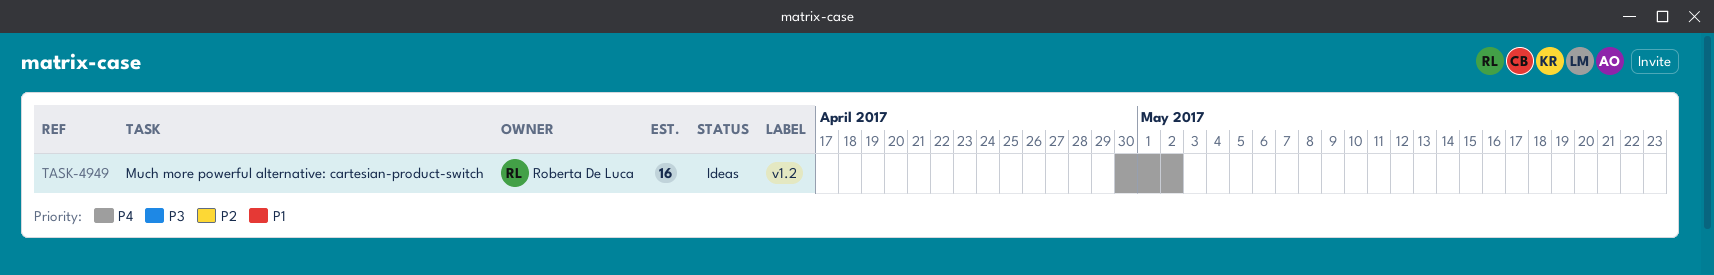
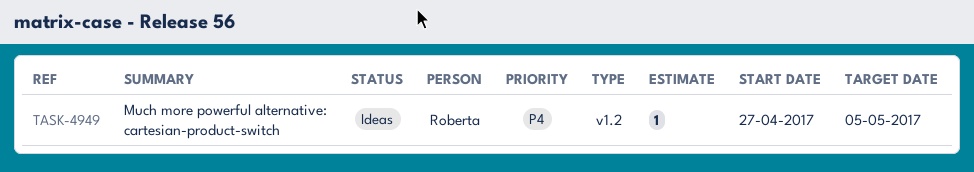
TASK-4949, estimate: 16 -> 1
TASK-4949, start: Apr 30 -> Apr 27
TASK-4949, due: May 2 -> May 5

